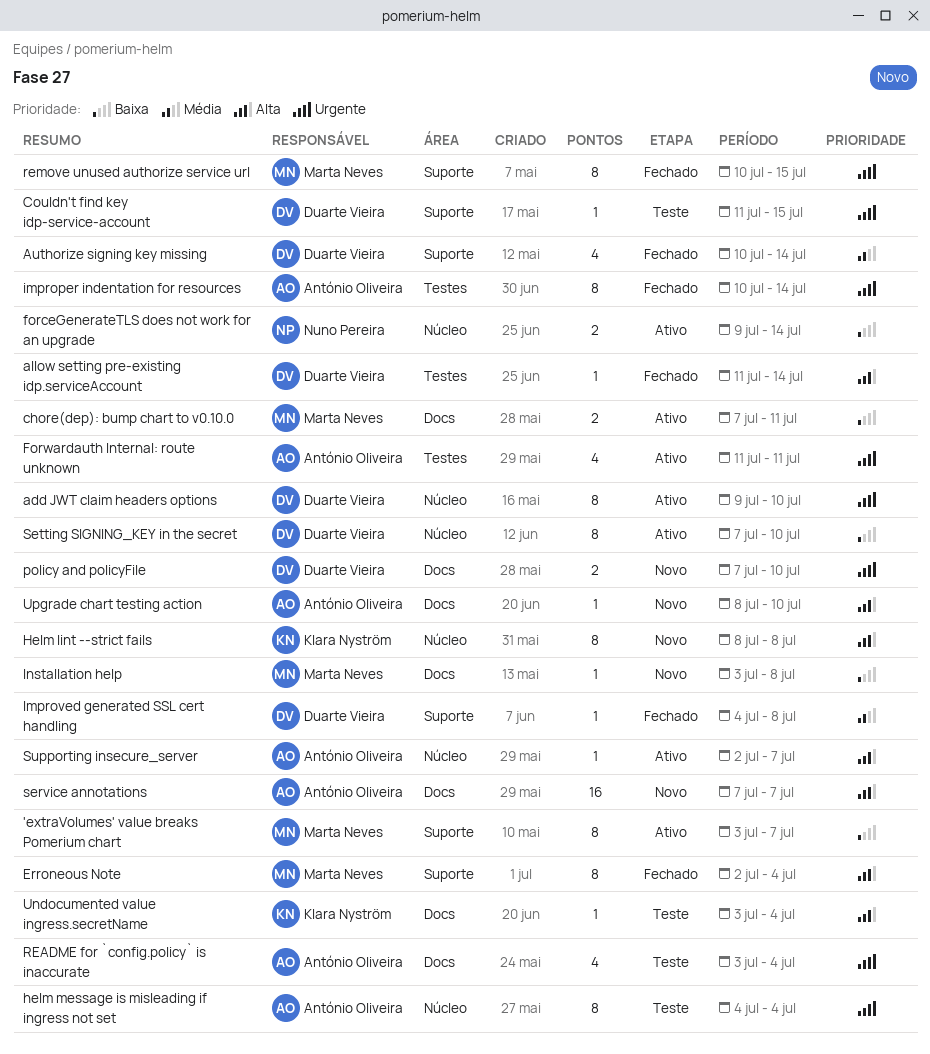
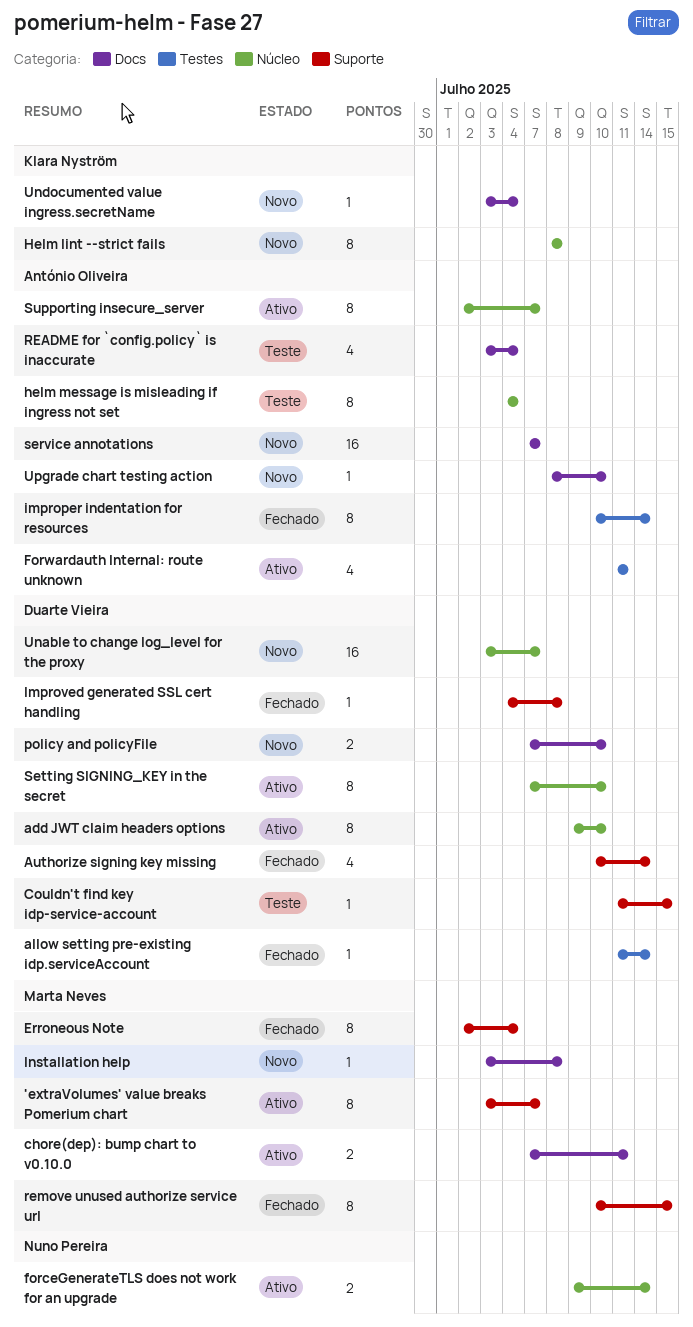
Supporting insecure_server, estimate: 1 -> 8
Unable to change log_level for the proxy: none -> present
Undocumented value ingress.secretName, status: Teste -> Novo

